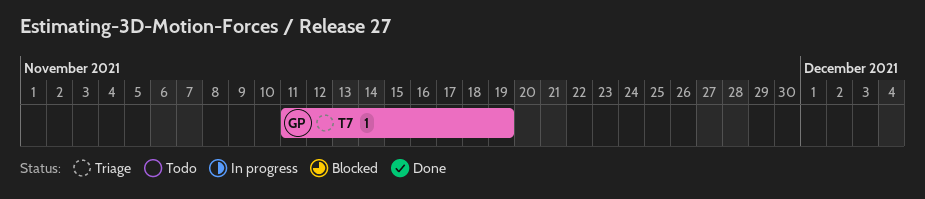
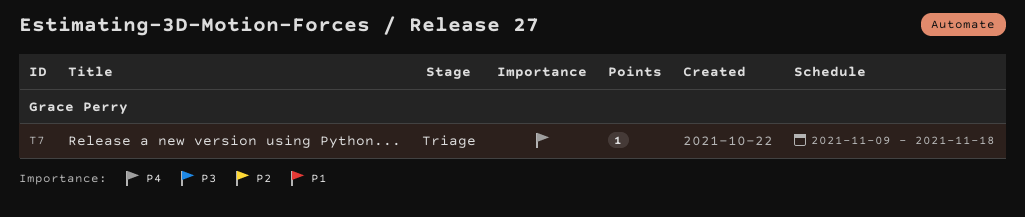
T7, start: Nov 11 -> Nov 9
T7, due: Nov 19 -> Nov 18

